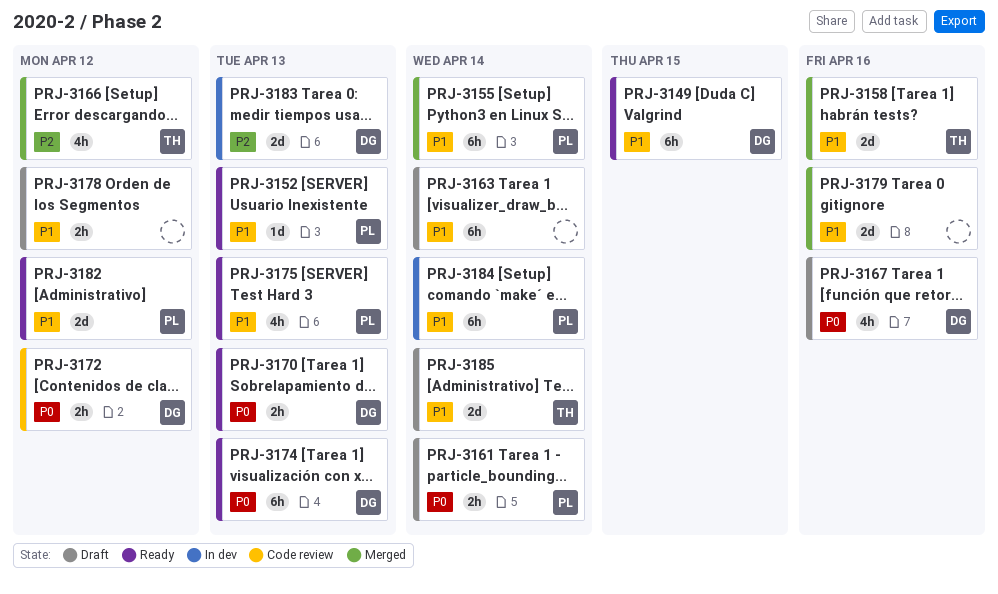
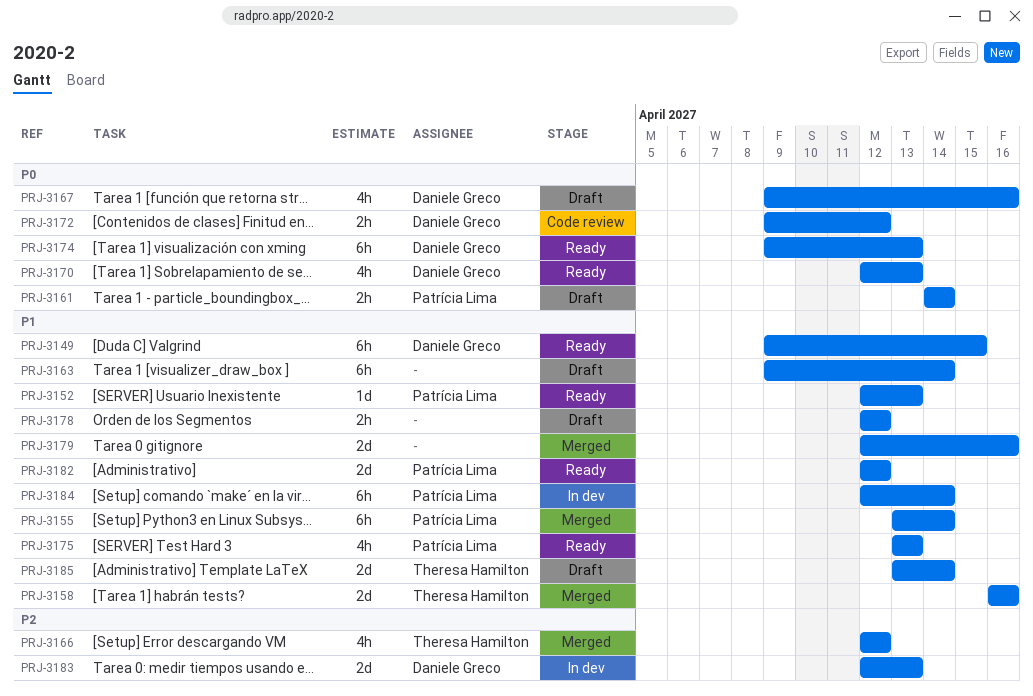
PRJ-3170, estimate: 2h -> 4h

